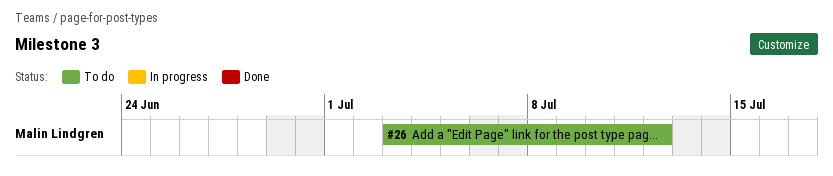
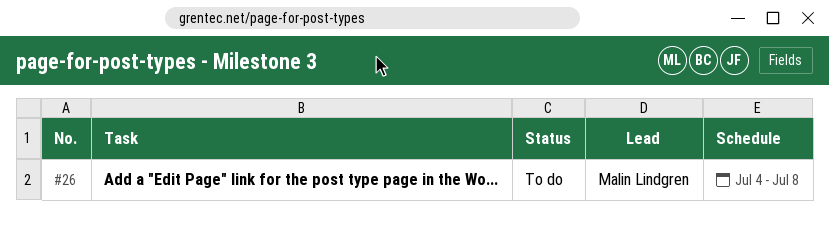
#26, start: Jul 3 -> Jul 4
#26, due: Jul 12 -> Jul 8

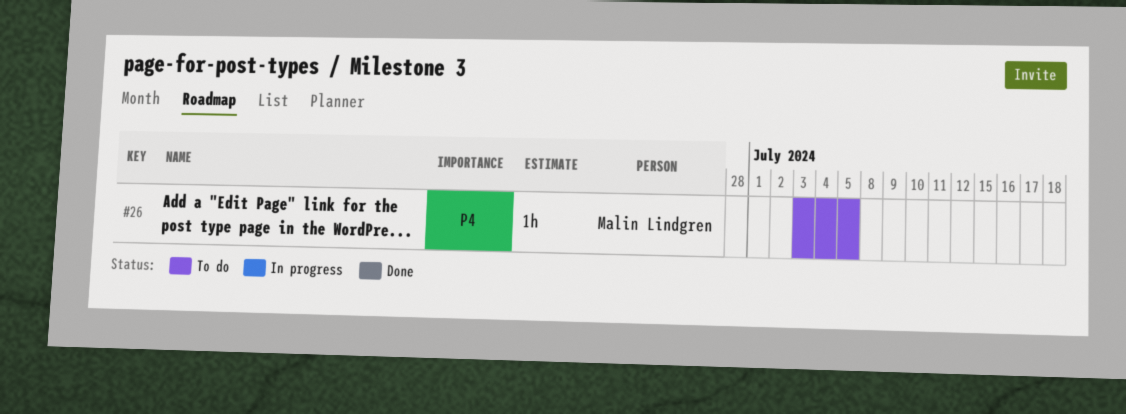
#26, start: Jul 4 -> Jul 3
#26, due: Jul 8 -> Jul 5

